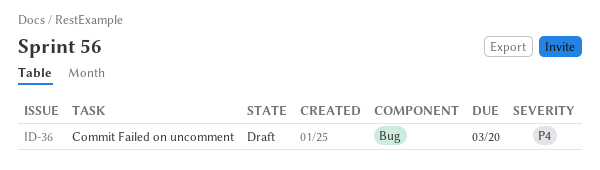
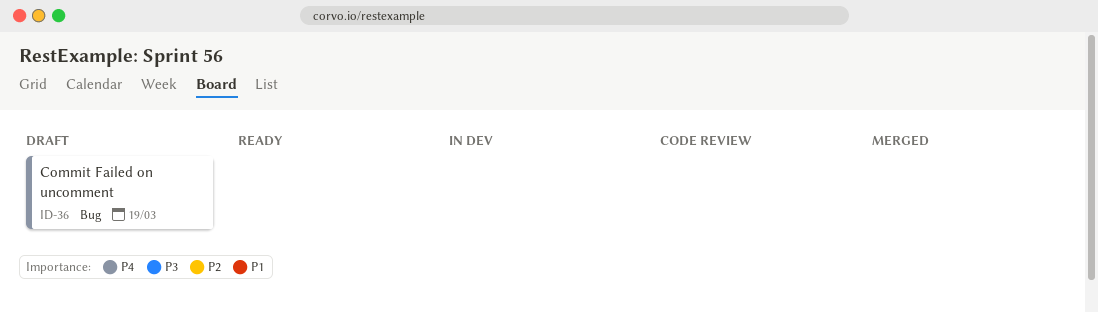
ID-36, due: Mar 20 -> Mar 19

